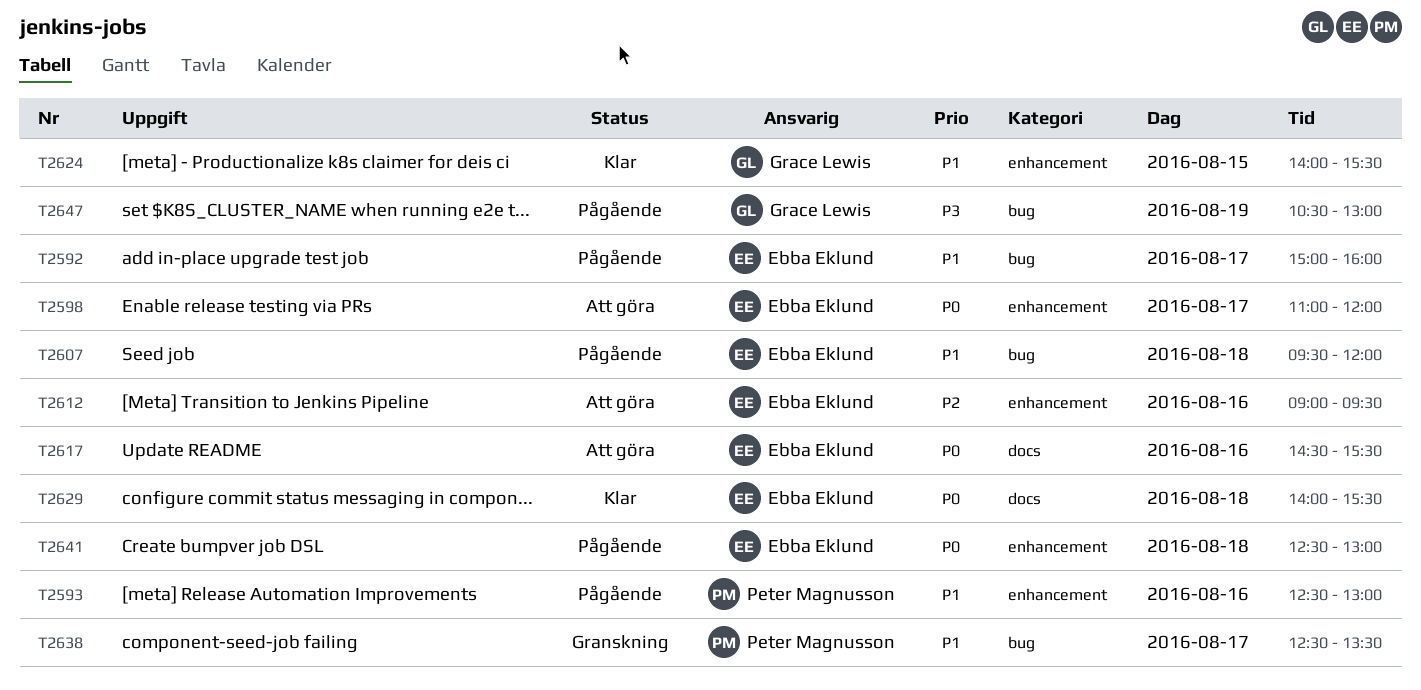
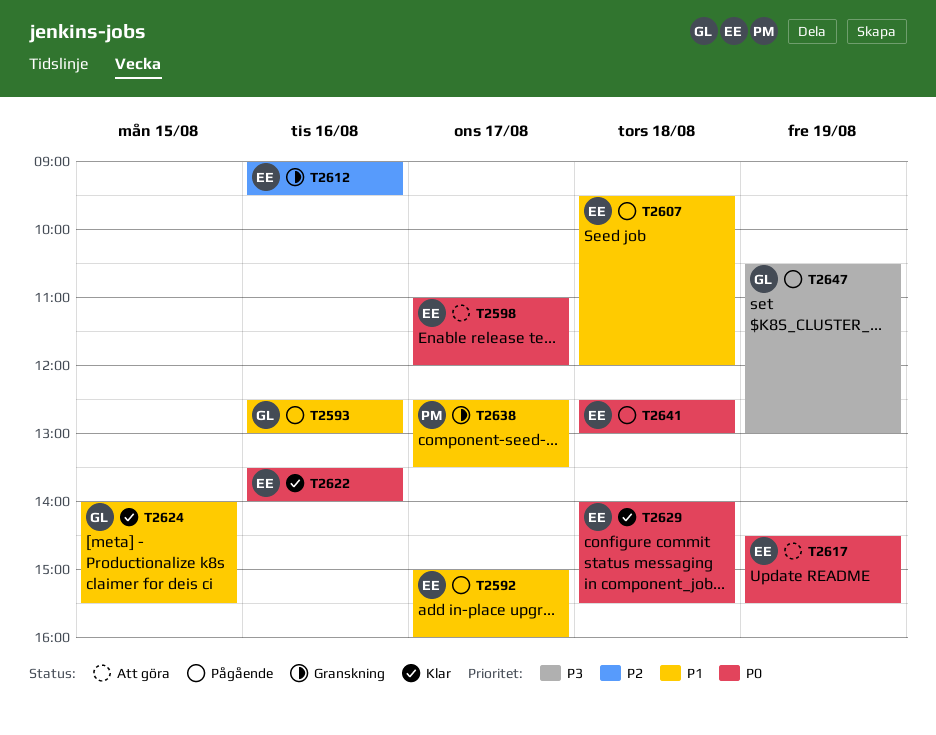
T2593, owner: Peter Magnusson -> Grace Lewis
T2612, status: Att göra -> Granskning
T2617, day: Aug 16 -> Aug 19
T2622: none -> present

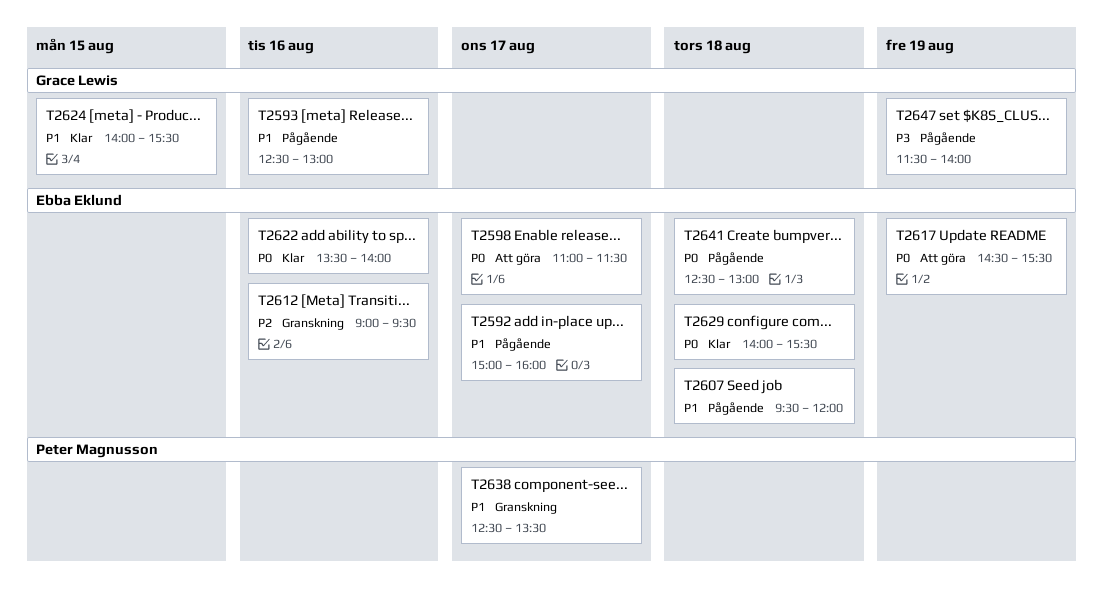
T2598, ends: 12:00 -> 11:30
T2647, begins: 10:30 -> 11:30
T2647, ends: 13:00 -> 14:00

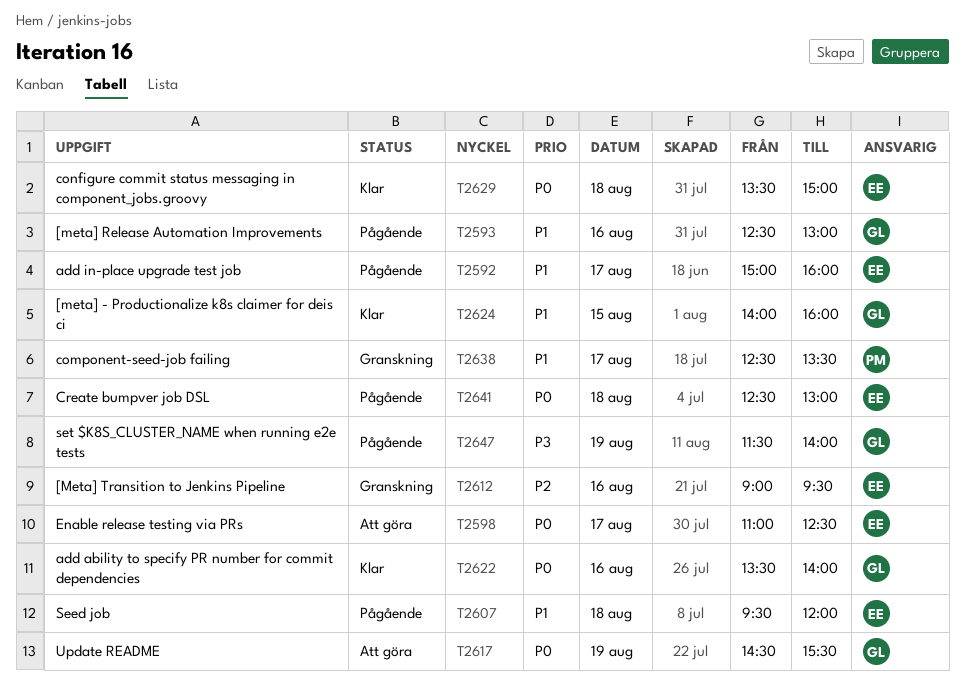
T2598, ends: 11:30 -> 12:30
T2617, owner: Ebba Eklund -> Grace Lewis
T2622, owner: Ebba Eklund -> Grace Lewis
T2624, ends: 15:30 -> 16:00
T2629, begins: 14:00 -> 13:30
T2629, ends: 15:30 -> 15:00

